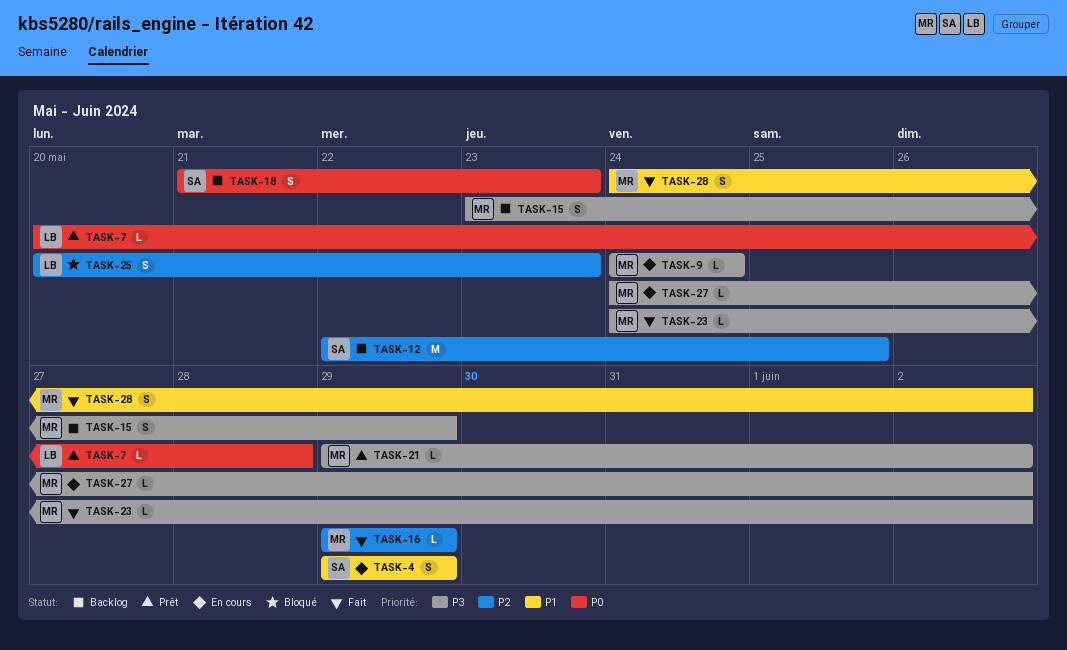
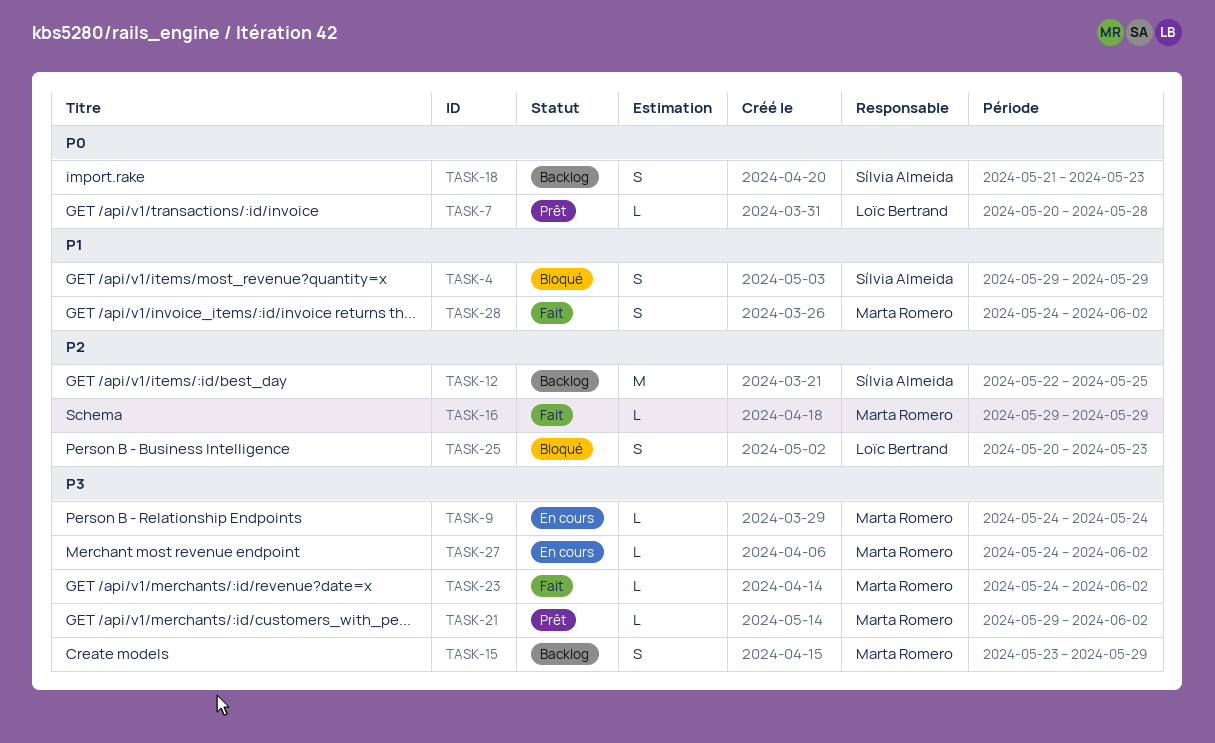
TASK-4, status: En cours -> Bloqué

